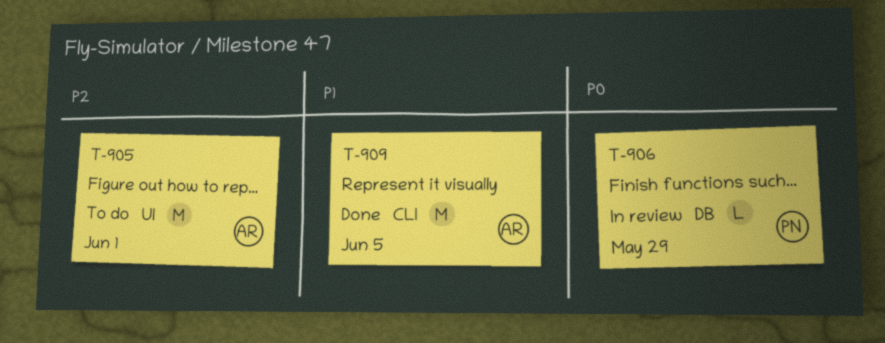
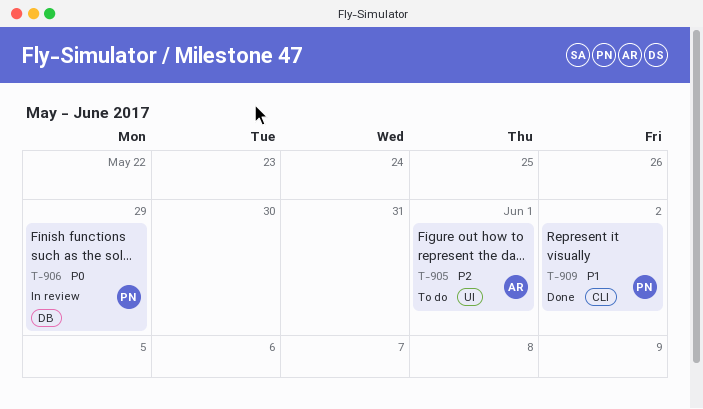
T-909, owner: AR -> PN
T-909, due: Jun 5 -> Jun 2

